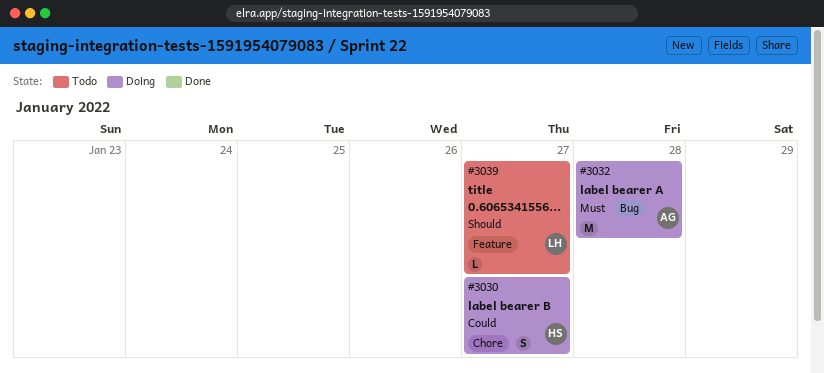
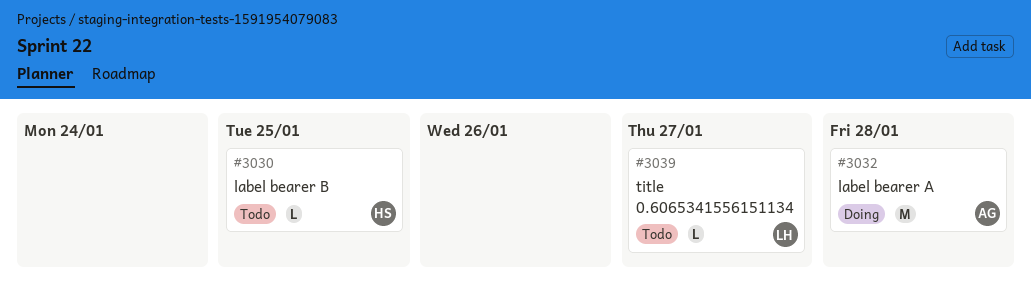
#3030, status: Doing -> Todo
#3030, estimate: S -> L
#3030, due: Jan 27 -> Jan 25

